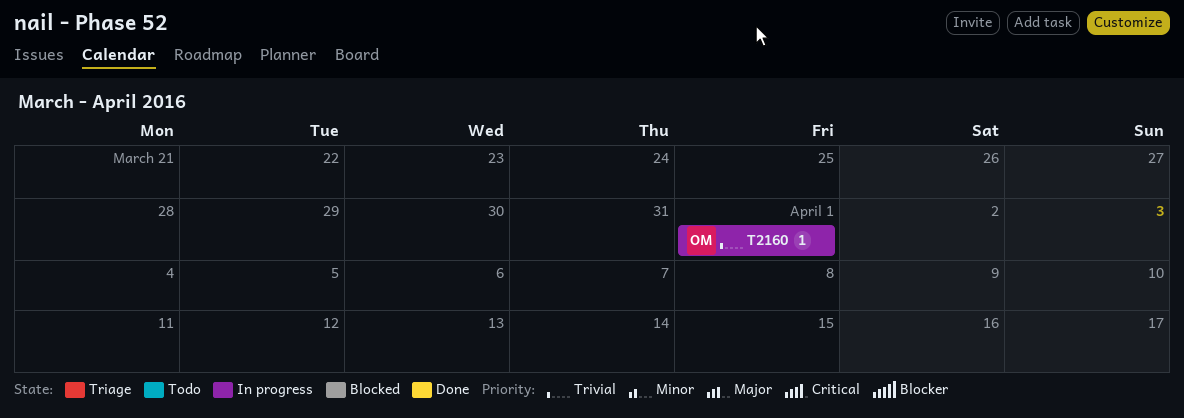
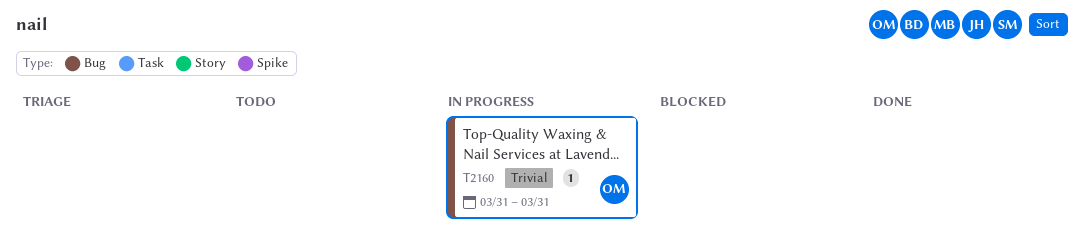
T2160, start: Apr 1 -> Mar 31
T2160, due: Apr 1 -> Mar 31

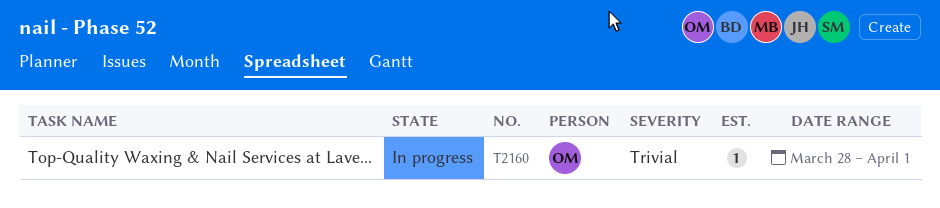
T2160, start: Mar 31 -> Mar 28
T2160, due: Mar 31 -> Apr 1

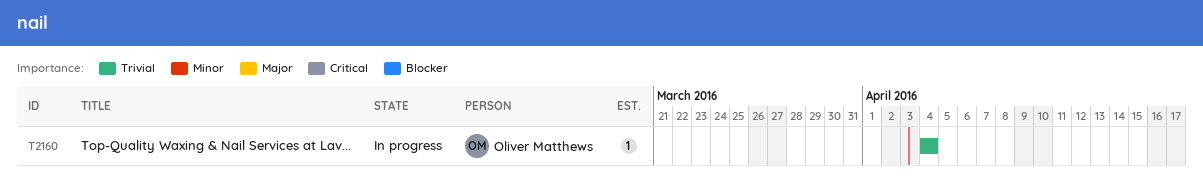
T2160, start: Mar 28 -> Apr 4
T2160, due: Apr 1 -> Apr 4

